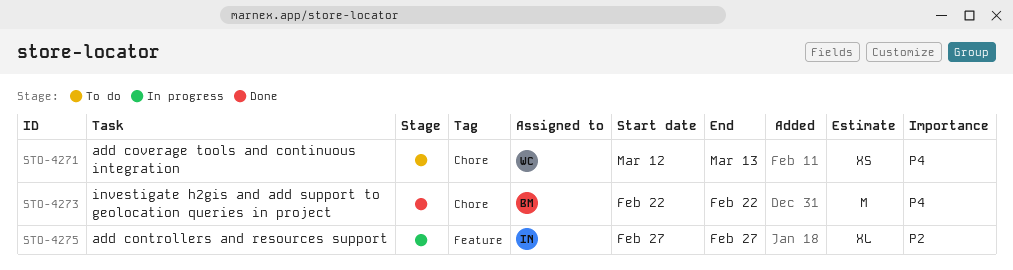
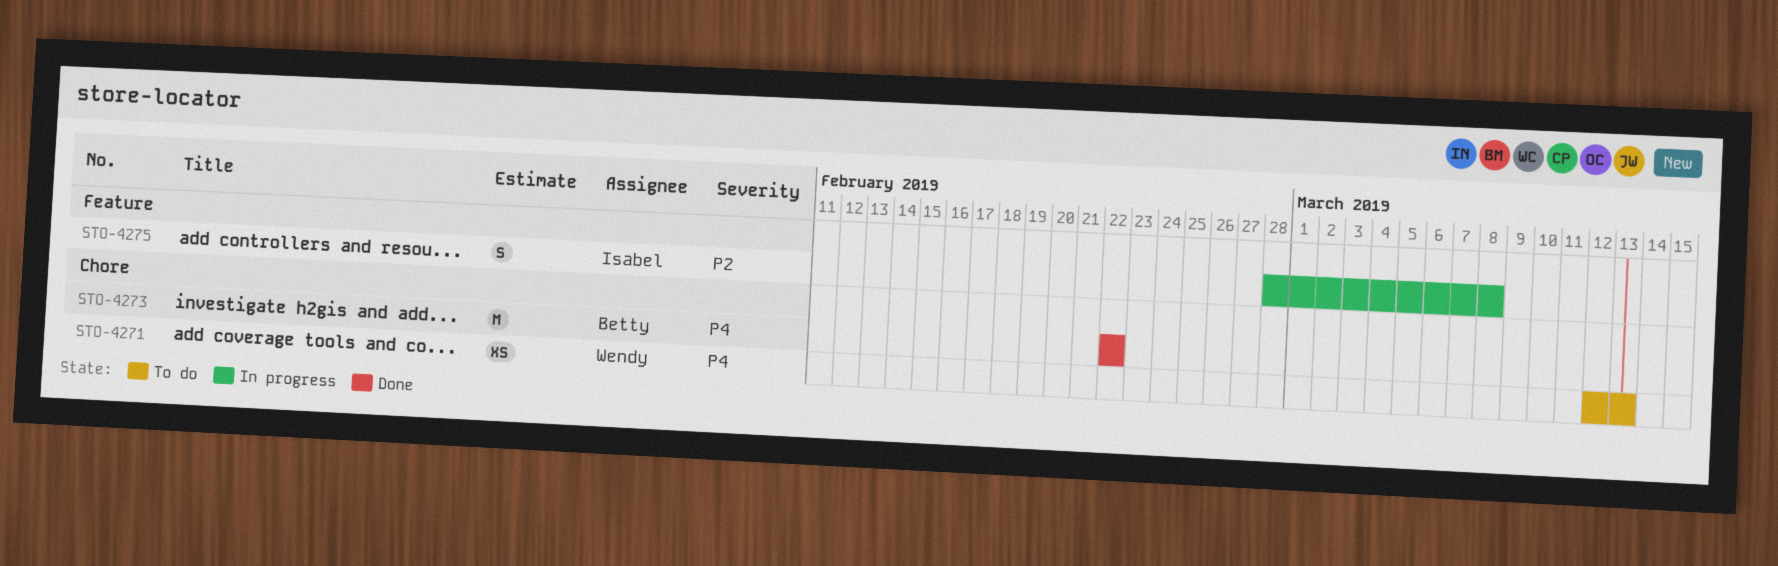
STO-4275, estimate: XL -> S
STO-4275, start: Feb 27 -> Feb 28
STO-4275, due: Feb 27 -> Mar 8

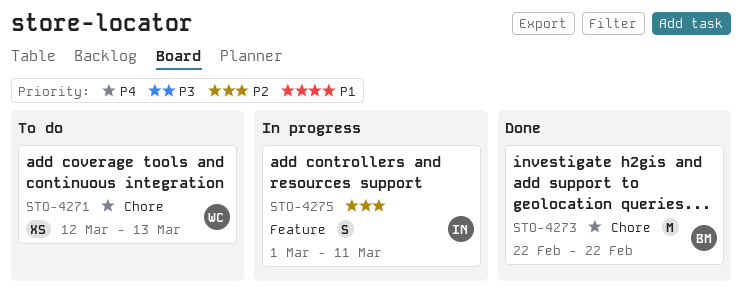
STO-4275, start: Feb 28 -> Mar 1
STO-4275, due: Mar 8 -> Mar 11

